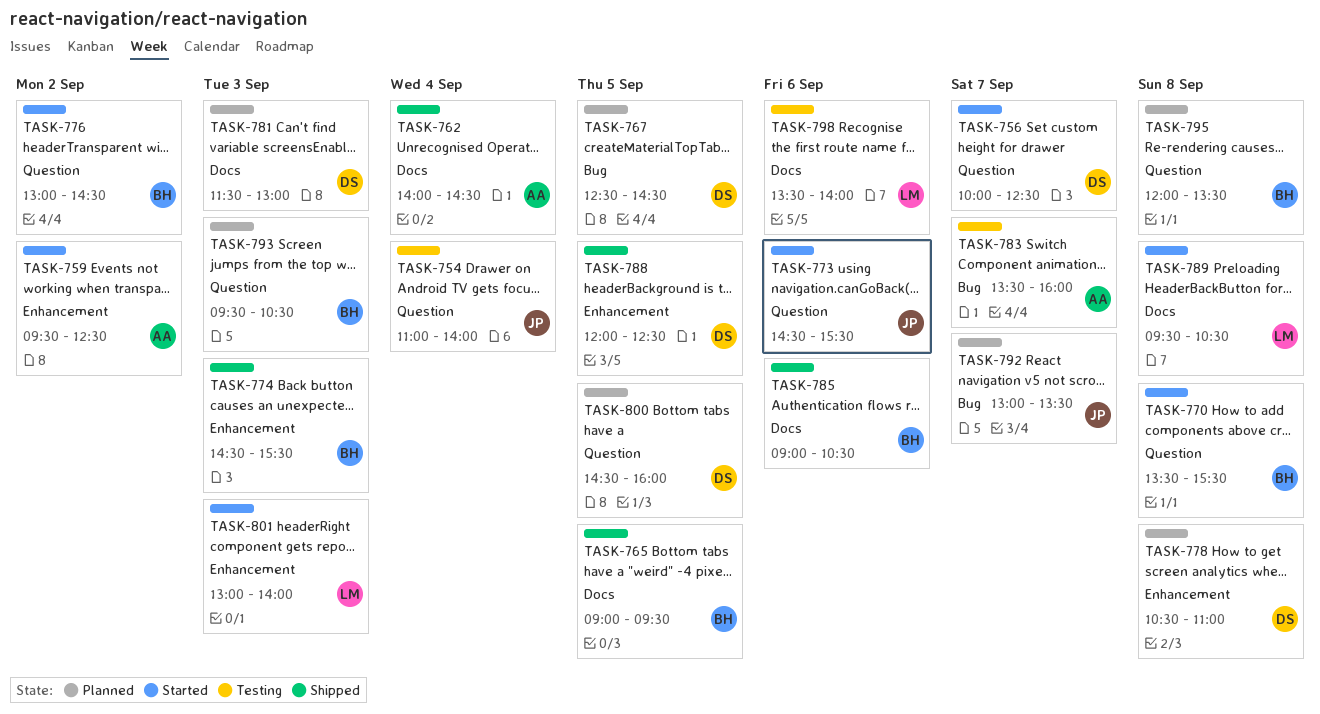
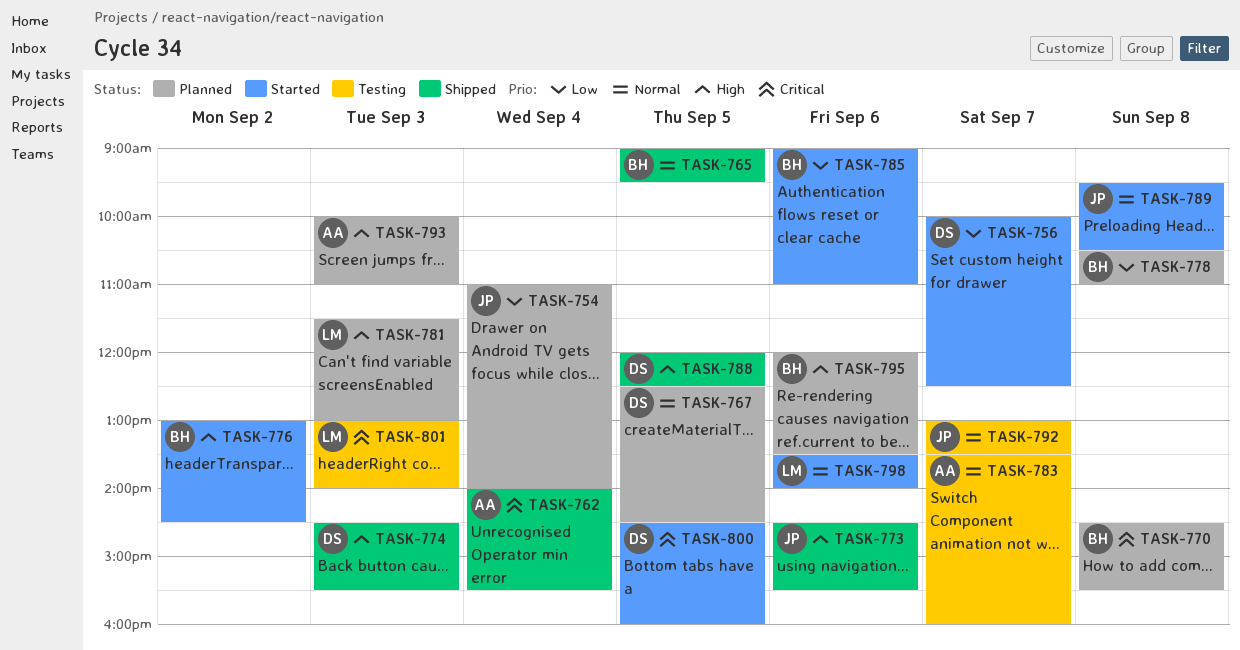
TASK-754, status: Testing -> Planned
TASK-759: present -> none
TASK-762, ends: 14:30 -> 15:30
TASK-770, status: Started -> Planned
TASK-770, begins: 13:30 -> 14:30
TASK-773, status: Started -> Shipped
TASK-774, owner: BH -> DS
TASK-778, owner: DS -> BH
TASK-781, owner: DS -> LM
TASK-785, status: Shipped -> Started
TASK-785, ends: 10:30 -> 11:00
TASK-789, owner: LM -> JP
TASK-792, status: Planned -> Testing
TASK-793, owner: BH -> AA
TASK-793, begins: 09:30 -> 10:00
TASK-793, ends: 10:30 -> 11:00
TASK-795, day: Sep 8 -> Sep 6
TASK-798, status: Testing -> Started
TASK-800, status: Planned -> Started
TASK-801, status: Started -> Testing

